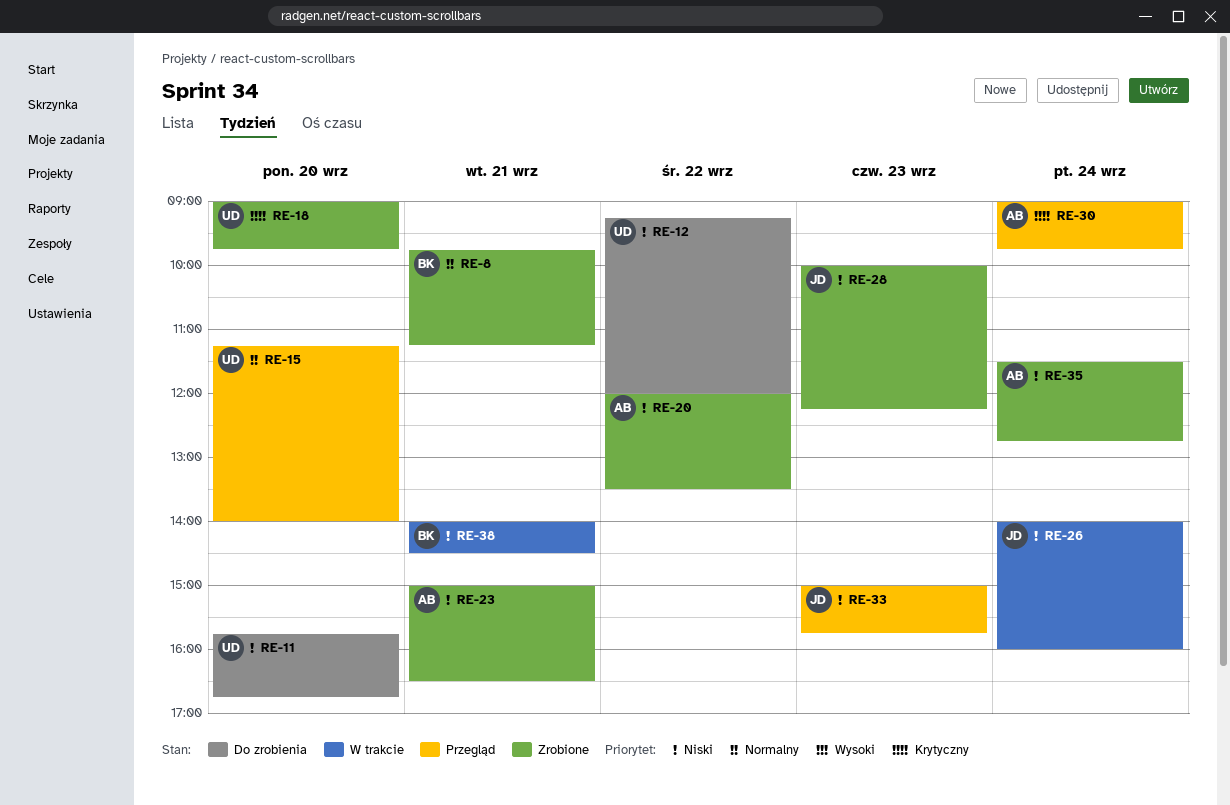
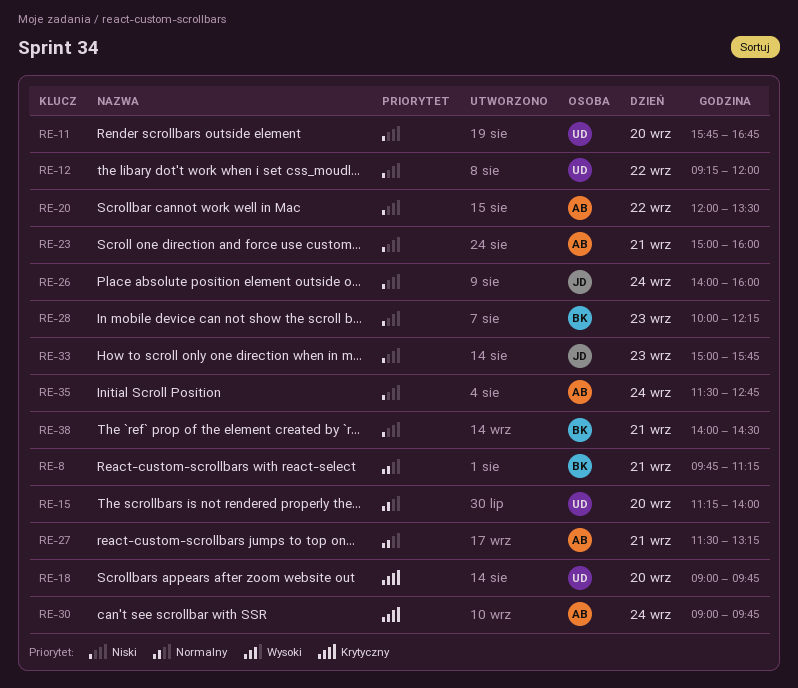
RE-23, ends: 16:30 -> 16:00
RE-27: none -> present
RE-28, owner: JD -> BK

